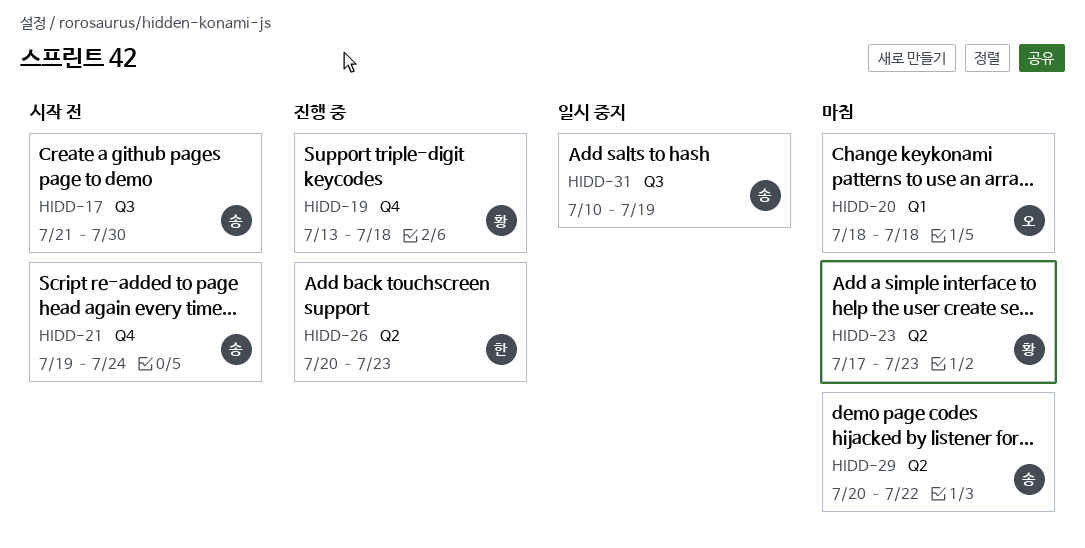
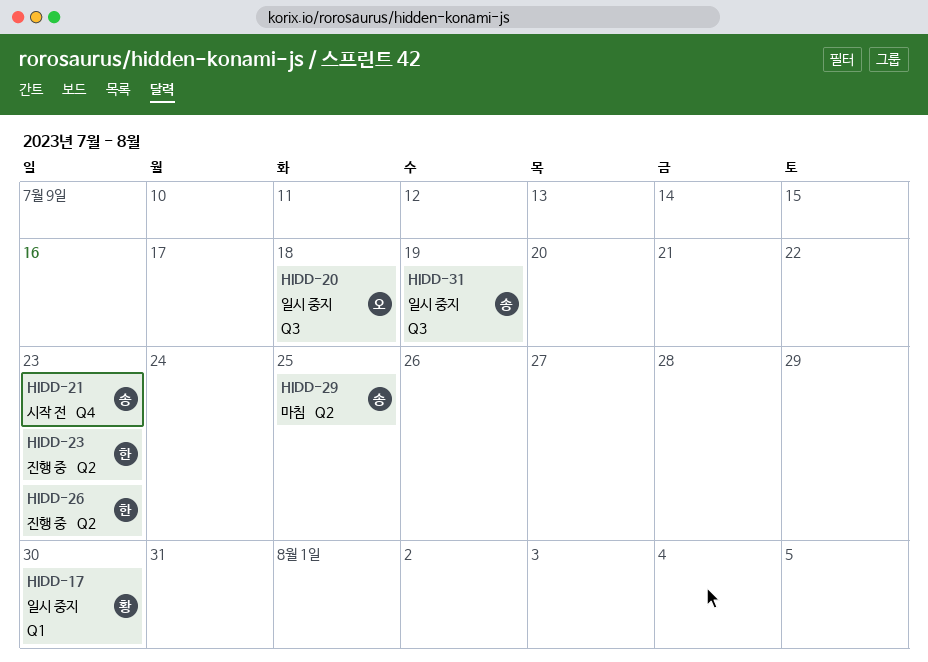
HIDD-17, status: 시작 전 -> 일시 중지
HIDD-17, owner: 송 -> 황
HIDD-17, label: Q3 -> Q1
HIDD-19: present -> none
HIDD-20, status: 마침 -> 일시 중지
HIDD-20, label: Q1 -> Q3
HIDD-21, due: Jul 24 -> Jul 23
HIDD-23, status: 마침 -> 진행 중
HIDD-23, owner: 황 -> 한
HIDD-29, due: Jul 22 -> Jul 25

